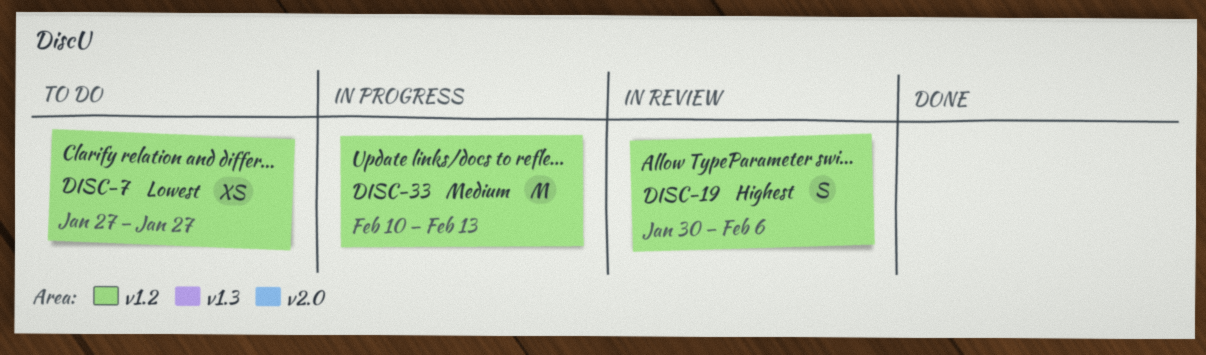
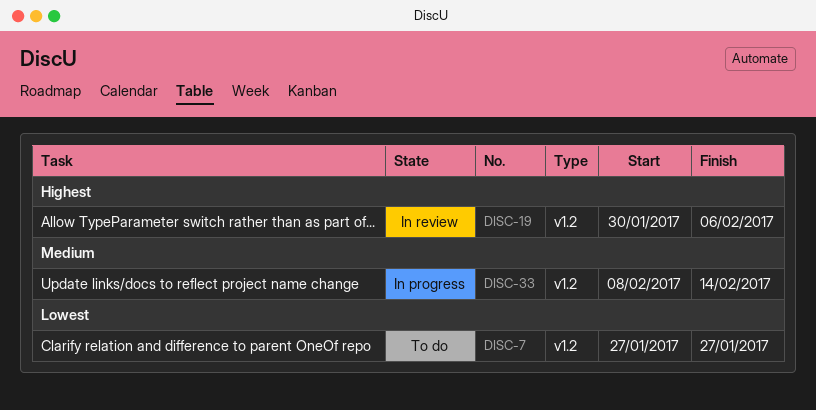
DISC-33, start: Feb 10 -> Feb 8
DISC-33, due: Feb 13 -> Feb 14

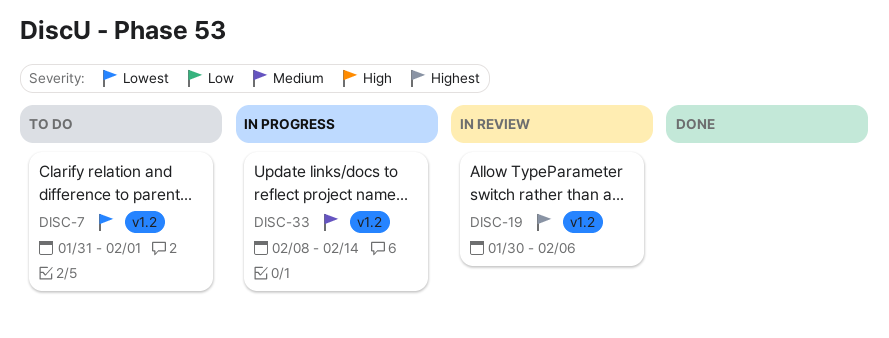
DISC-7, start: Jan 27 -> Jan 31
DISC-7, due: Jan 27 -> Feb 1

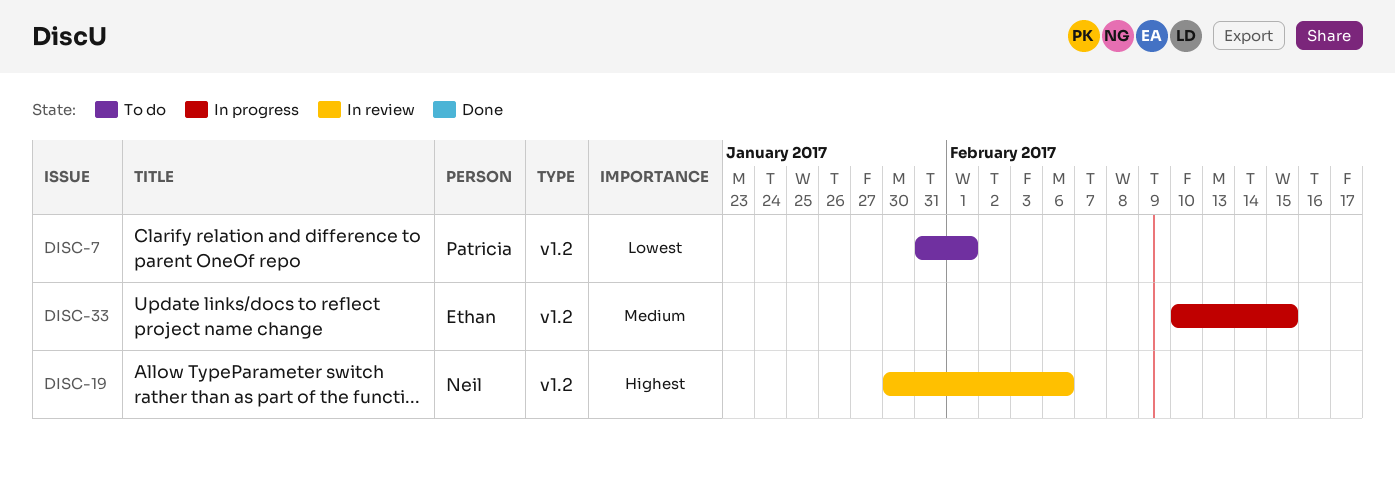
DISC-33, start: Feb 8 -> Feb 10
DISC-33, due: Feb 14 -> Feb 15

